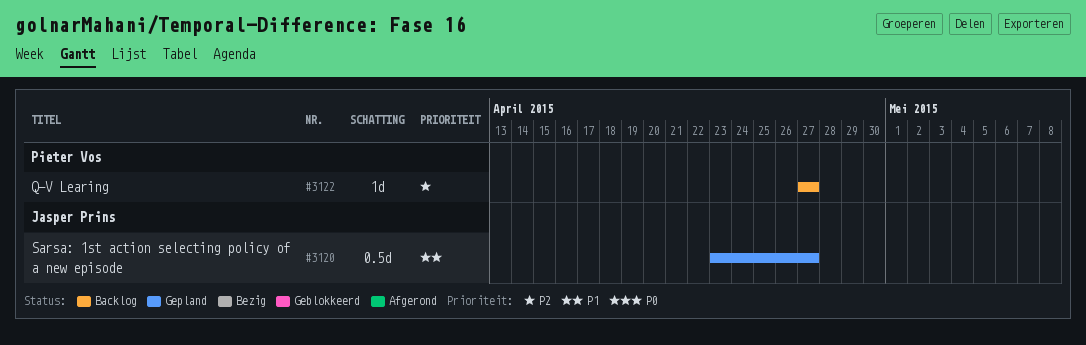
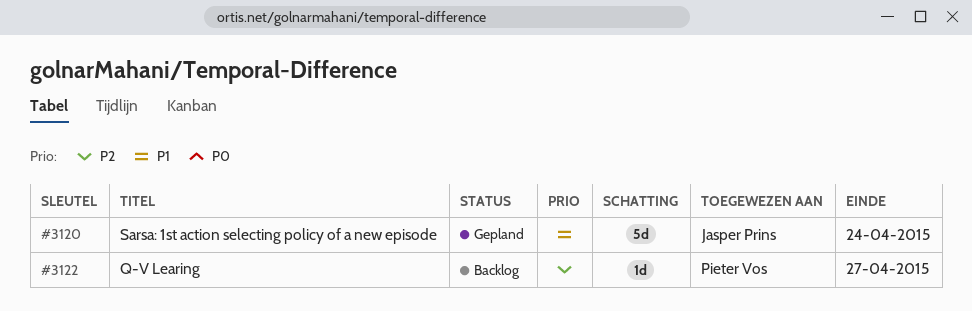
#3120, estimate: 0.5d -> 5d
#3120, due: Apr 27 -> Apr 24

